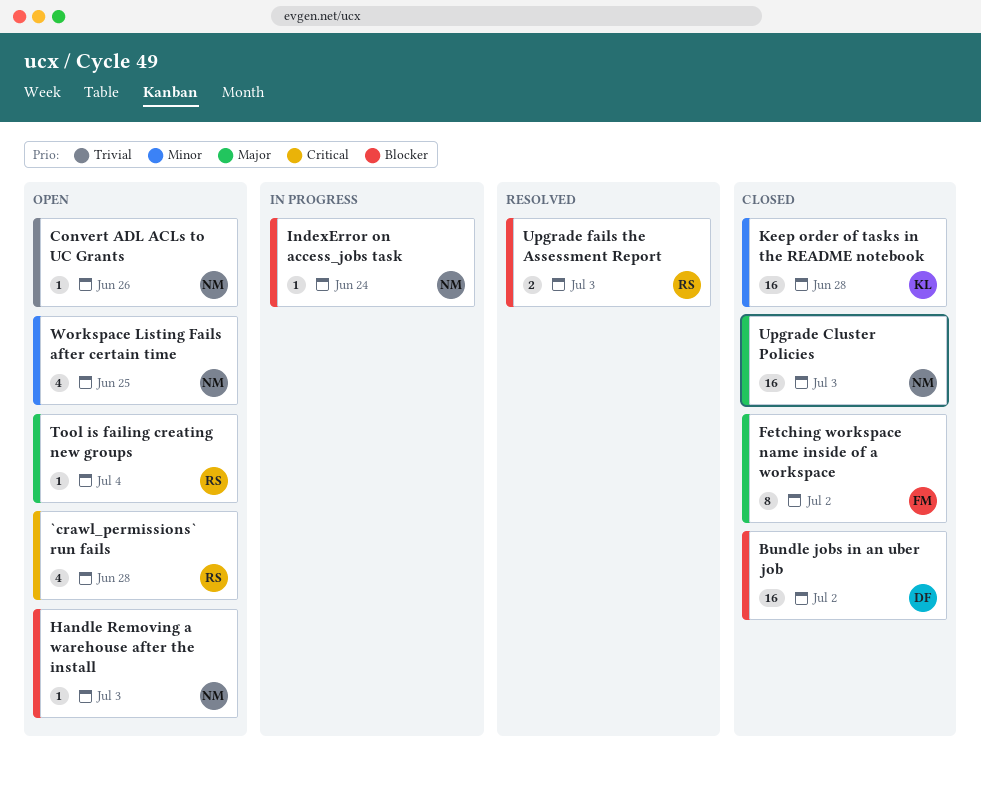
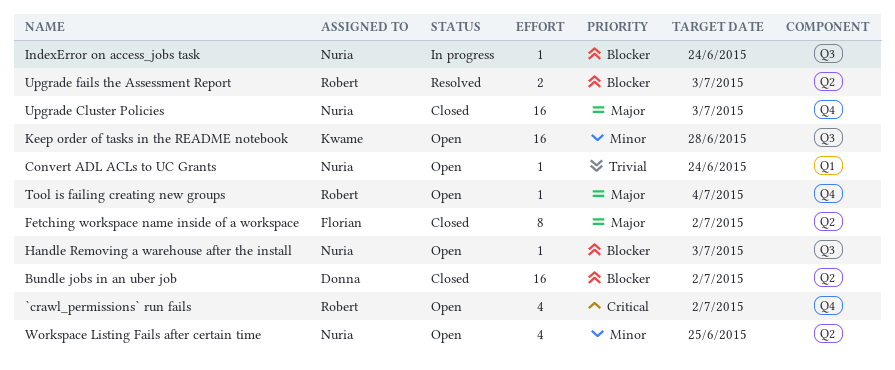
`crawl_permissions` run fails, due: Jun 28 -> Jul 2
Convert ADL ACLs to UC Grants, due: Jun 26 -> Jun 24
Keep order of tasks in the README notebook, status: Closed -> Open

